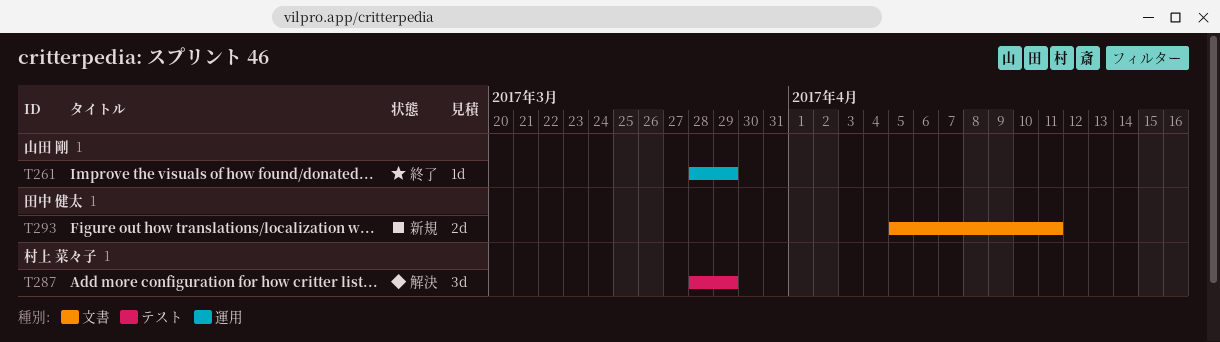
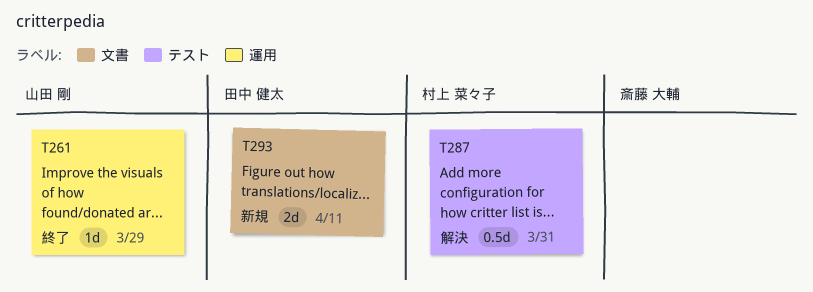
T287, estimate: 3d -> 0.5d
T287, due: Mar 29 -> Mar 31

